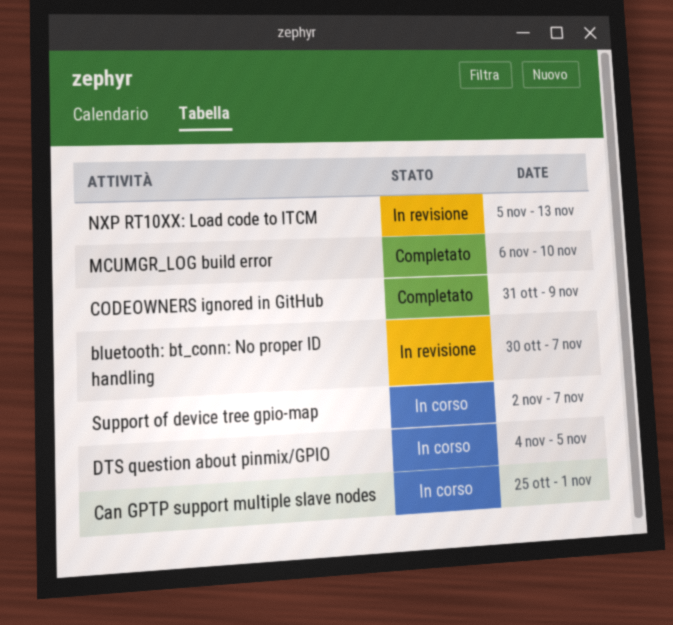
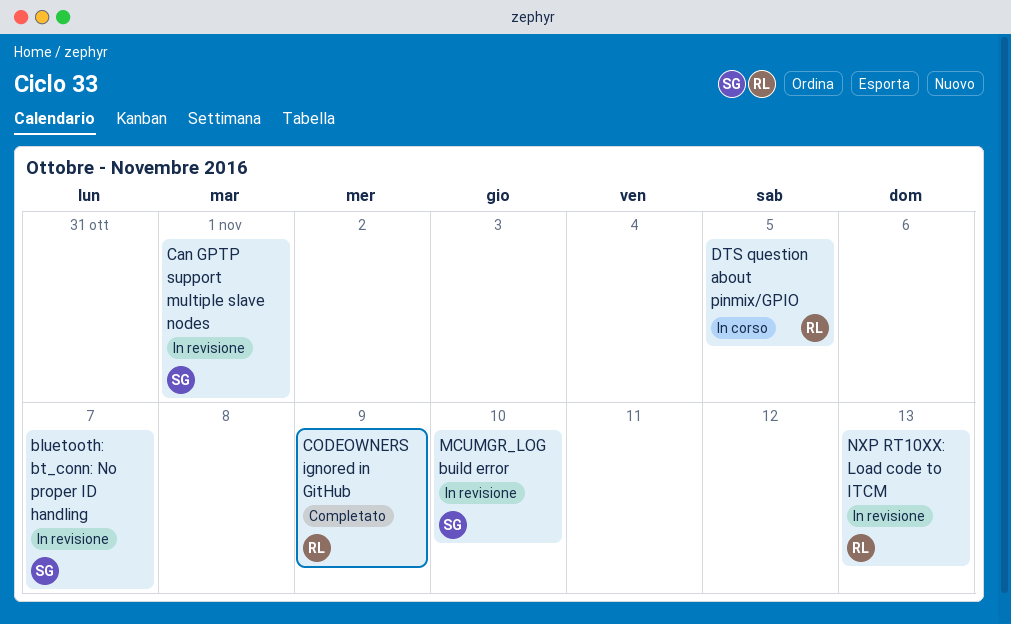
Can GPTP support multiple slave nodes, status: In corso -> In revisione
MCUMGR_LOG build error, status: Completato -> In revisione
Support of device tree gpio-map: present -> none

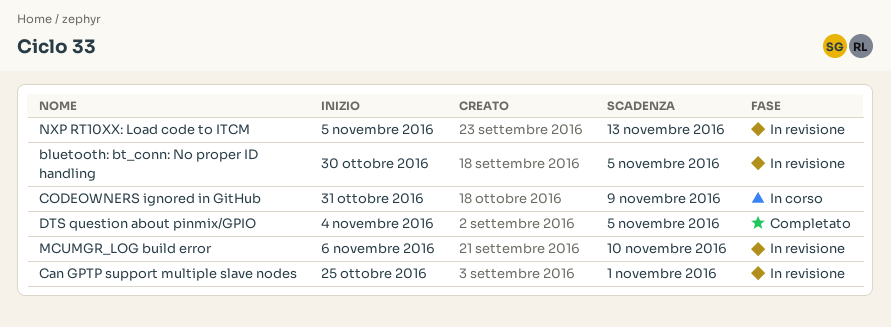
bluetooth: bt_conn: No proper ID handling, due: Nov 7 -> Nov 5
CODEOWNERS ignored in GitHub, status: Completato -> In corso
DTS question about pinmix/GPIO, status: In corso -> Completato

